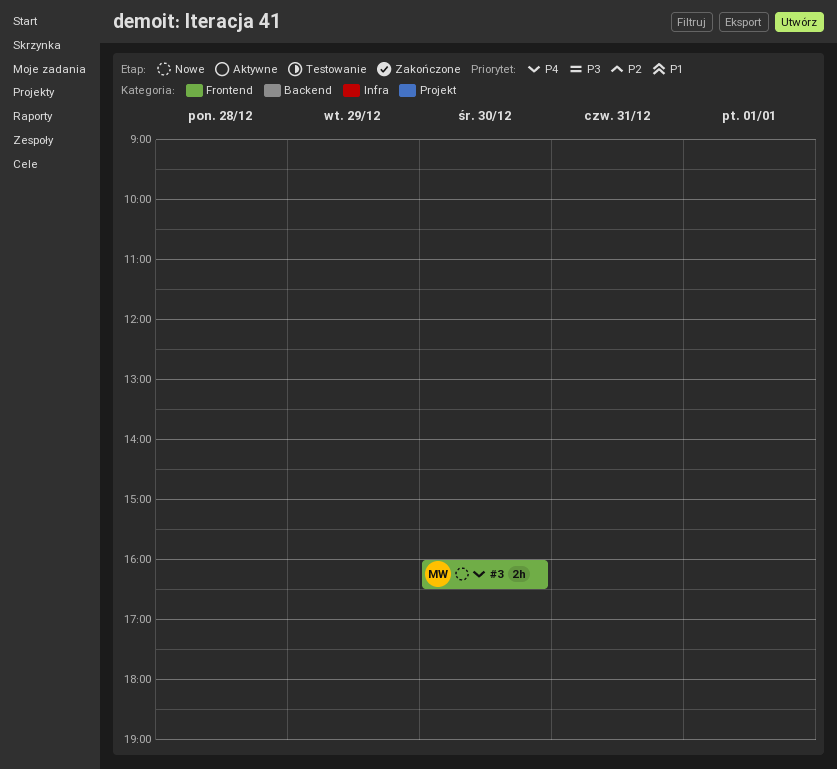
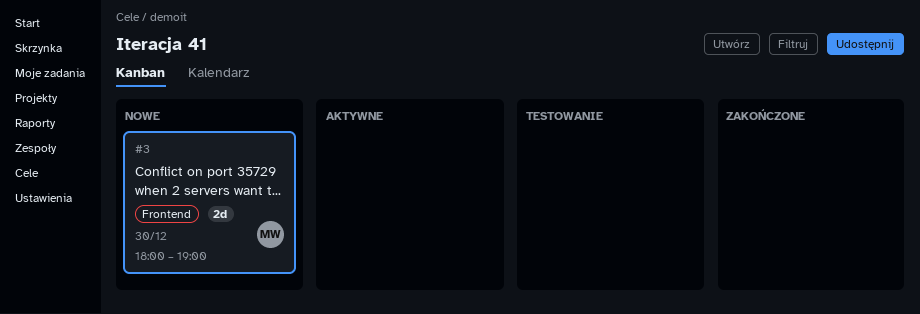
#3, estimate: 2h -> 2d
#3, begins: 16:00 -> 18:00
#3, ends: 16:30 -> 19:00

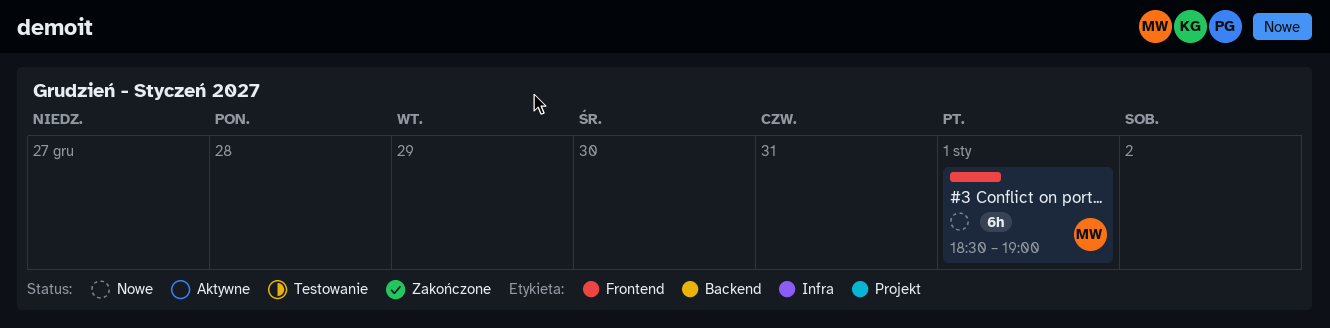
#3, estimate: 2d -> 6h
#3, day: Dec 30 -> Jan 1
#3, begins: 18:00 -> 18:30

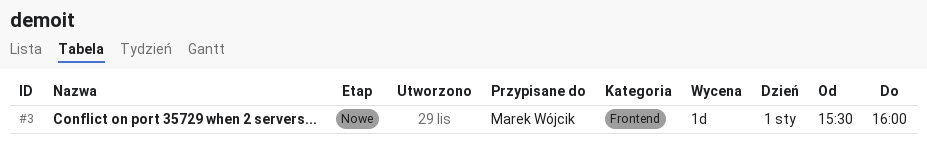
#3, estimate: 6h -> 1d
#3, begins: 18:30 -> 15:30
#3, ends: 19:00 -> 16:00

